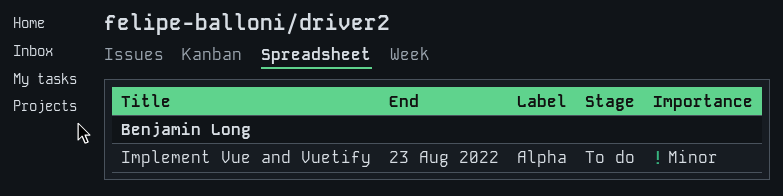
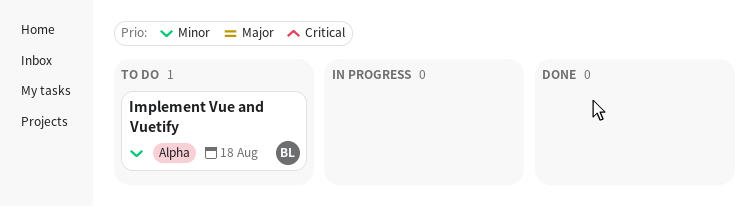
Implement Vue and Vuetify, due: Aug 23 -> Aug 18

